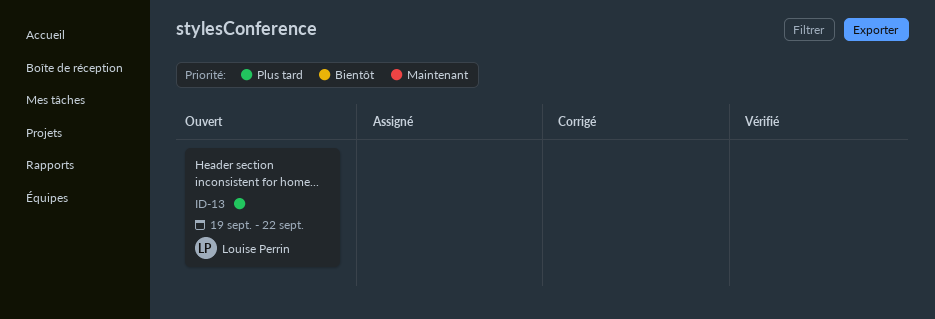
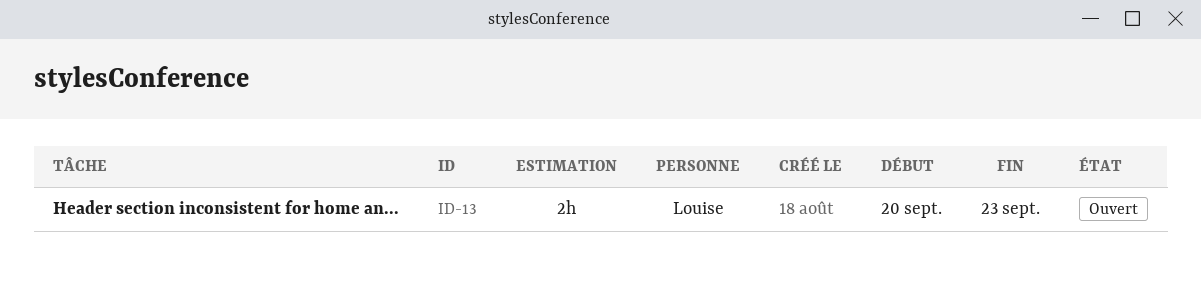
ID-13, start: Sep 19 -> Sep 20
ID-13, due: Sep 22 -> Sep 23

